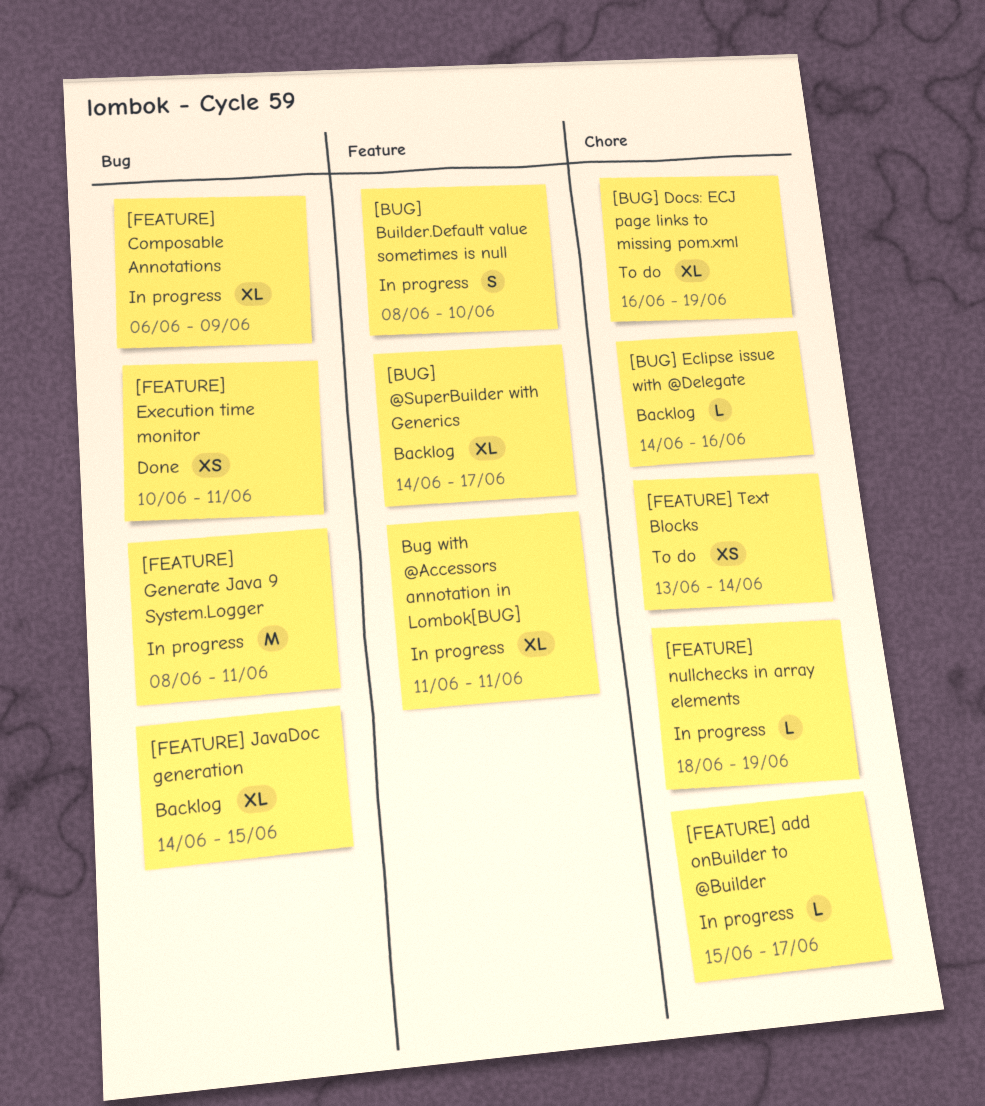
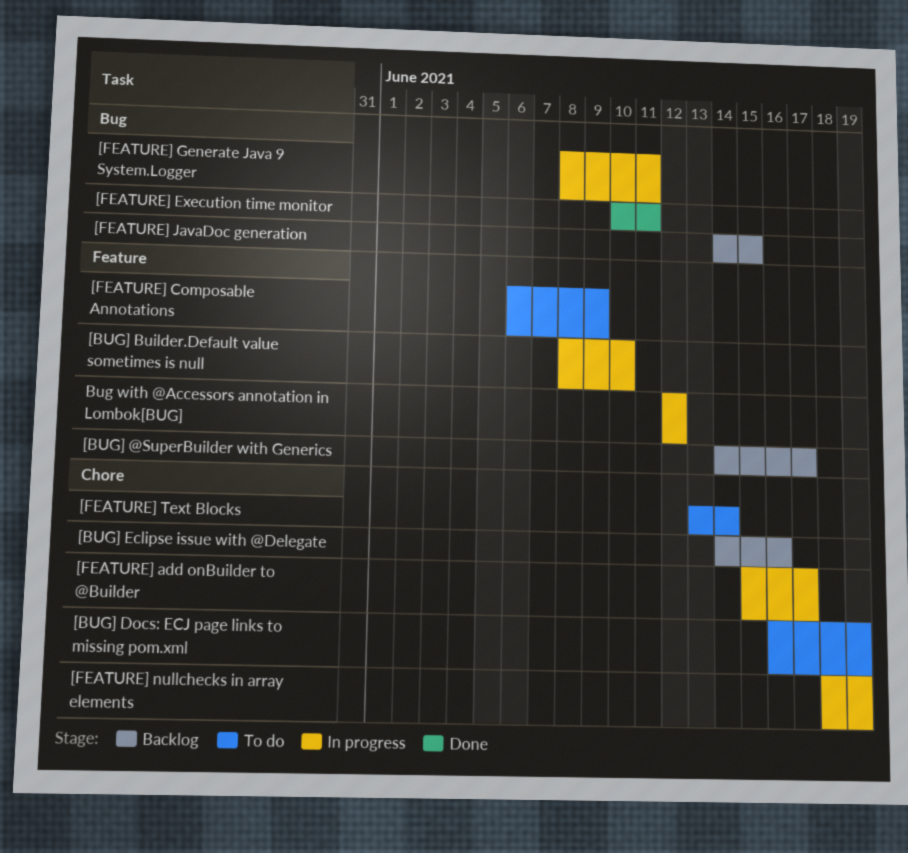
[FEATURE] Composable Annotations, status: In progress -> To do
[FEATURE] Composable Annotations, label: Bug -> Feature
Bug with @Accessors annotation in Lombok[BUG], start: Jun 11 -> Jun 12
Bug with @Accessors annotation in Lombok[BUG], due: Jun 11 -> Jun 12

